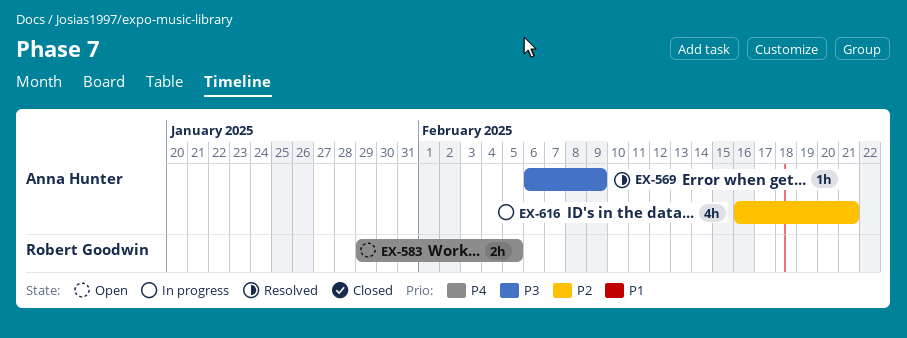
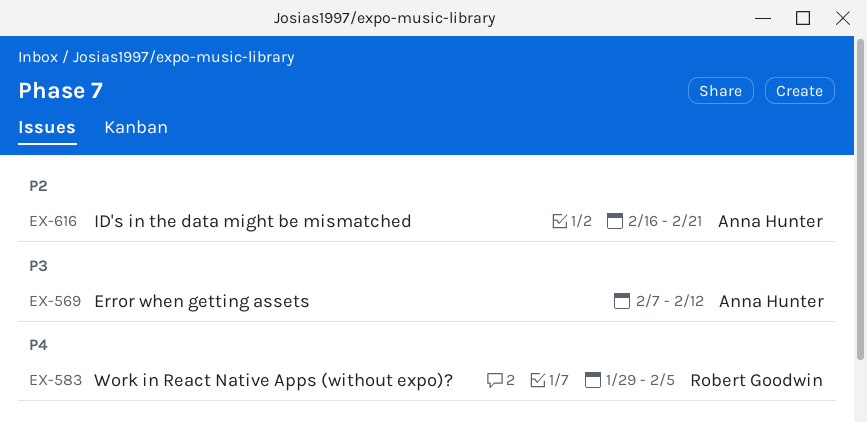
EX-569, start: Feb 6 -> Feb 7
EX-569, due: Feb 9 -> Feb 12

